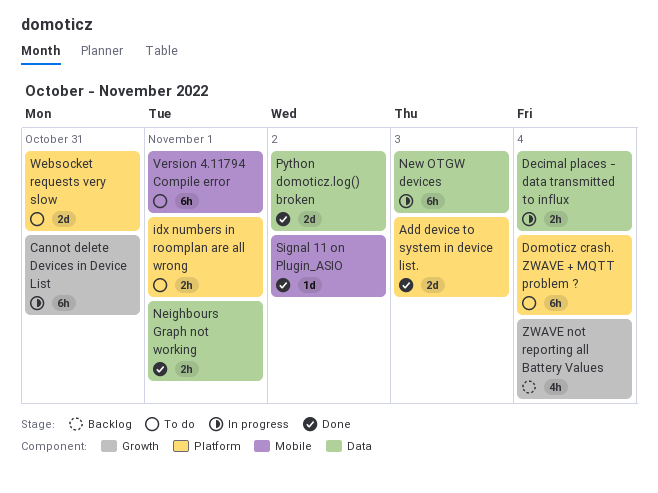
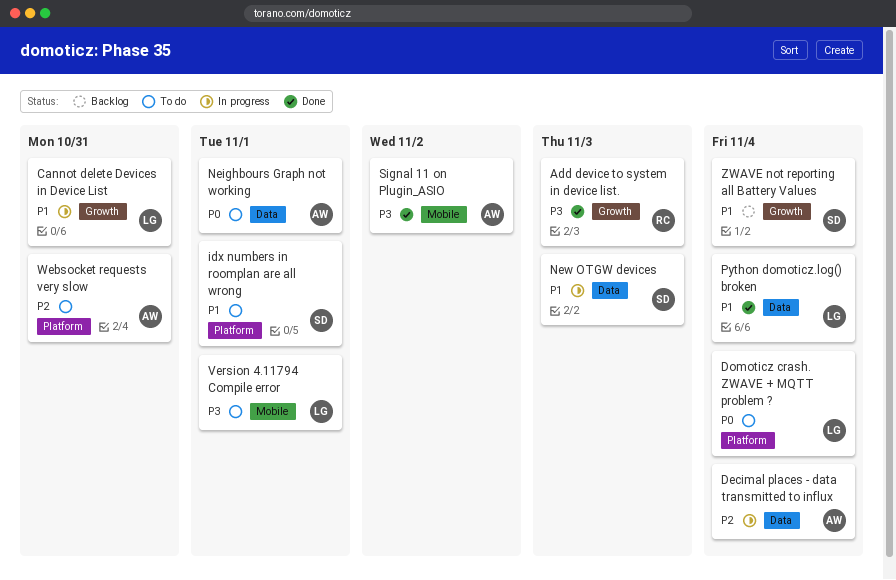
Add device to system in device list., label: Platform -> Growth
Neighbours Graph not working, status: Done -> To do
Python domoticz.log() broken, due: Nov 2 -> Nov 4

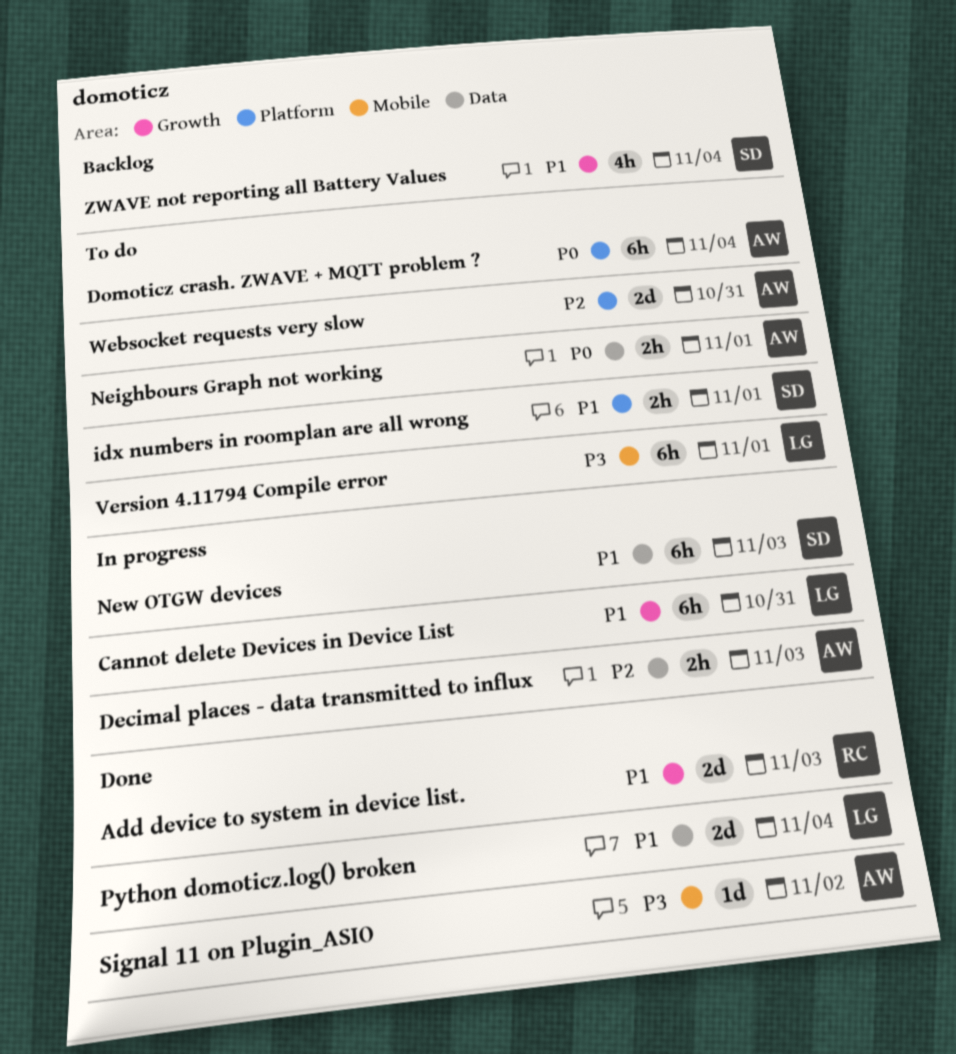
Add device to system in device list., priority: P3 -> P1
Decimal places - data transmitted to influx, due: Nov 4 -> Nov 3
Domoticz crash. ZWAVE + MQTT problem ?, owner: LG -> AW

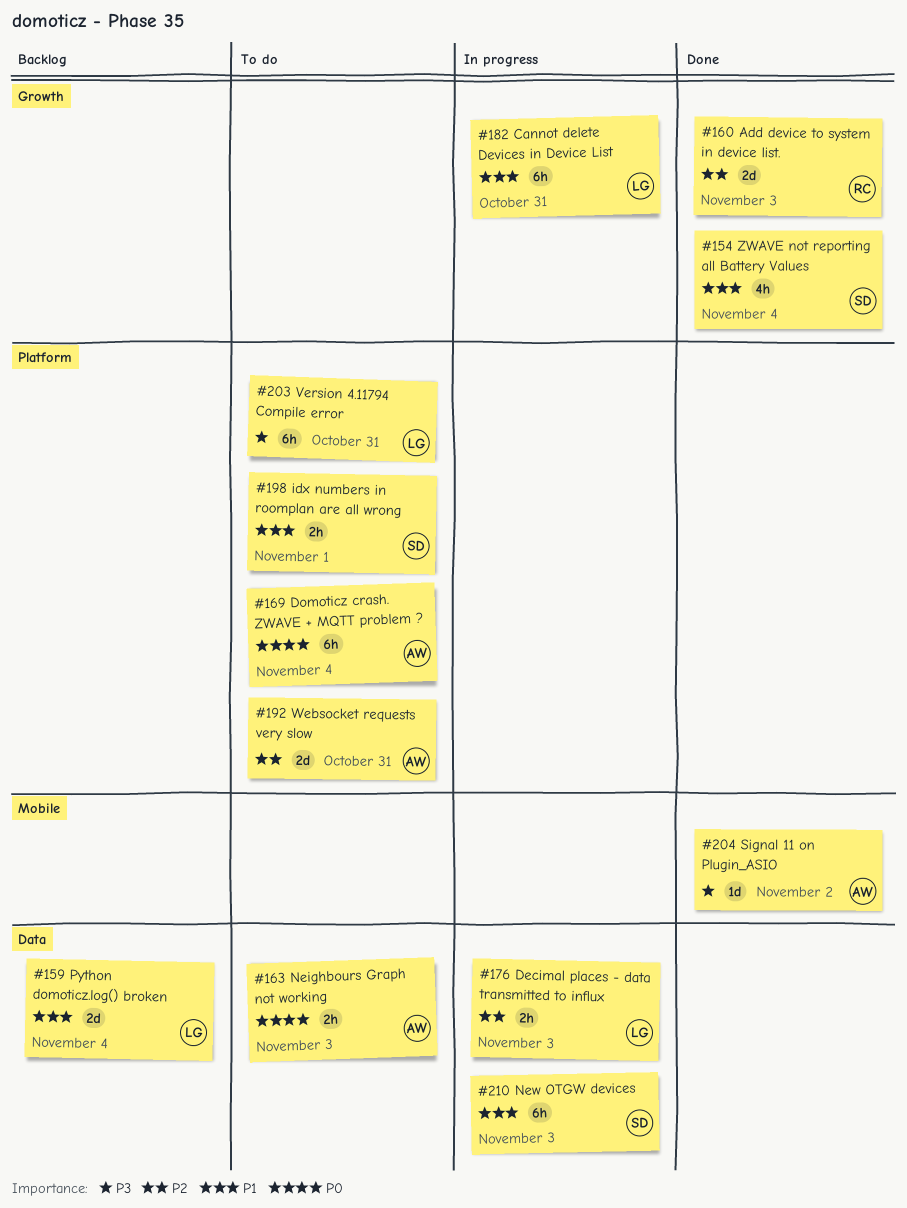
Add device to system in device list., priority: P1 -> P2
Decimal places - data transmitted to influx, owner: AW -> LG
Neighbours Graph not working, due: Nov 1 -> Nov 3
Python domoticz.log() broken, status: Done -> Backlog
Version 4.11794 Compile error, label: Mobile -> Platform
Version 4.11794 Compile error, due: Nov 1 -> Oct 31
ZWAVE not reporting all Battery Values, status: Backlog -> Done

